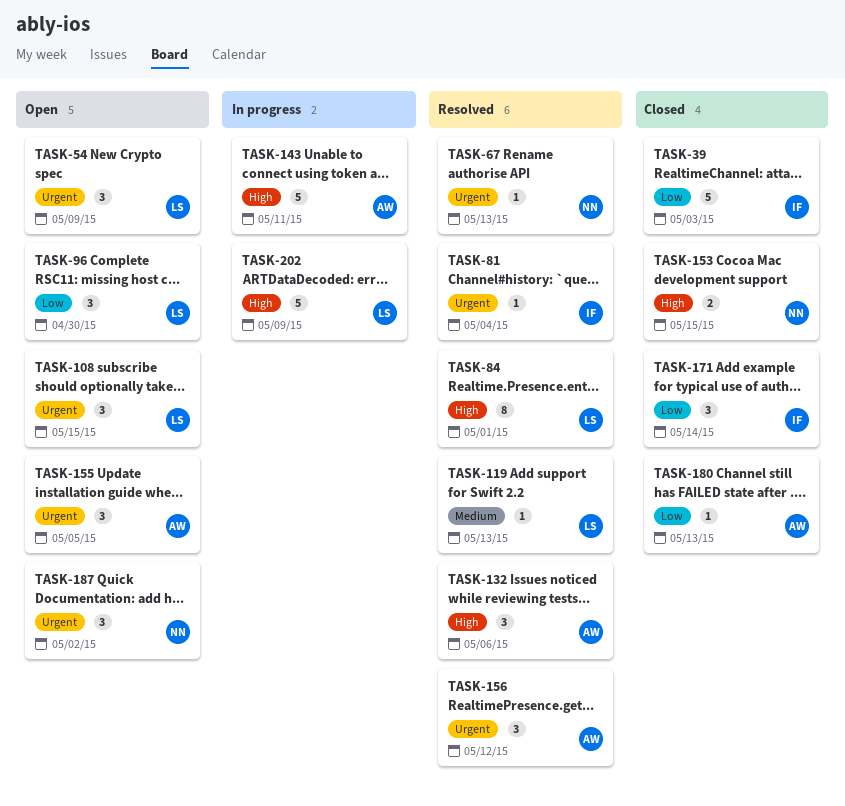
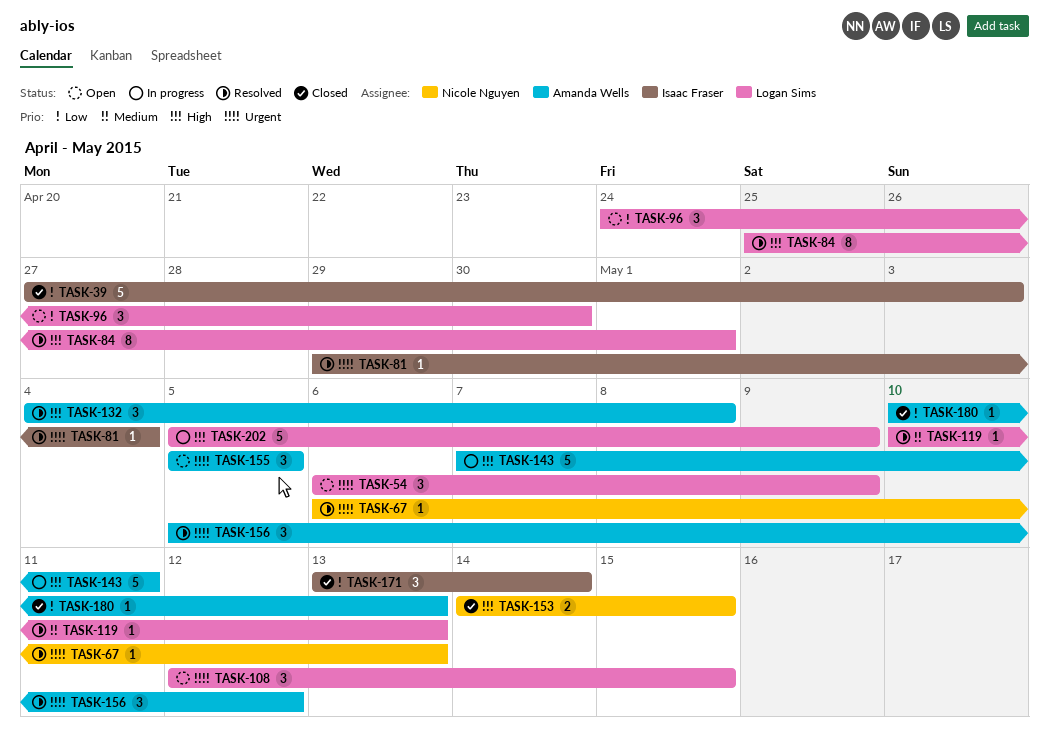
TASK-132, due: May 6 -> May 8
TASK-187: present -> none

